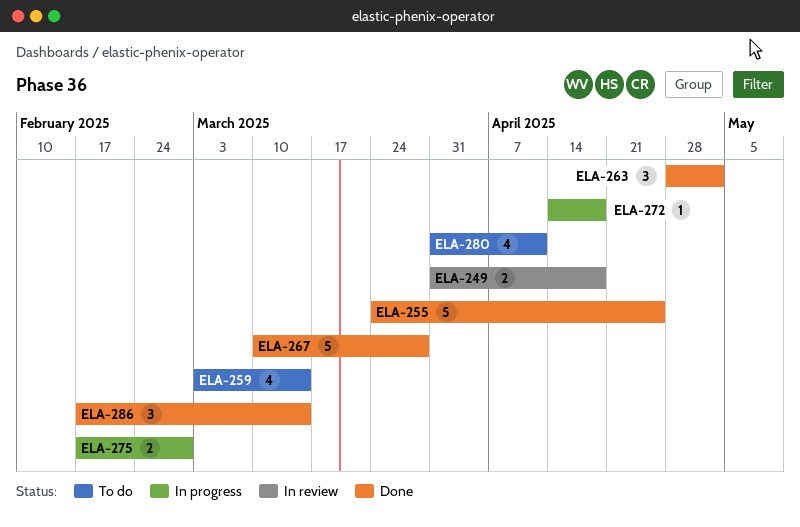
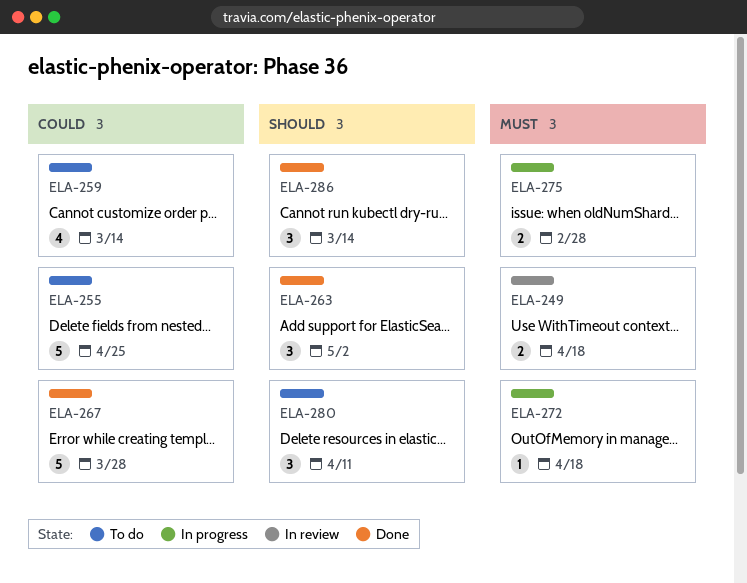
ELA-255, status: Done -> To do
ELA-280, estimate: 4 -> 3

